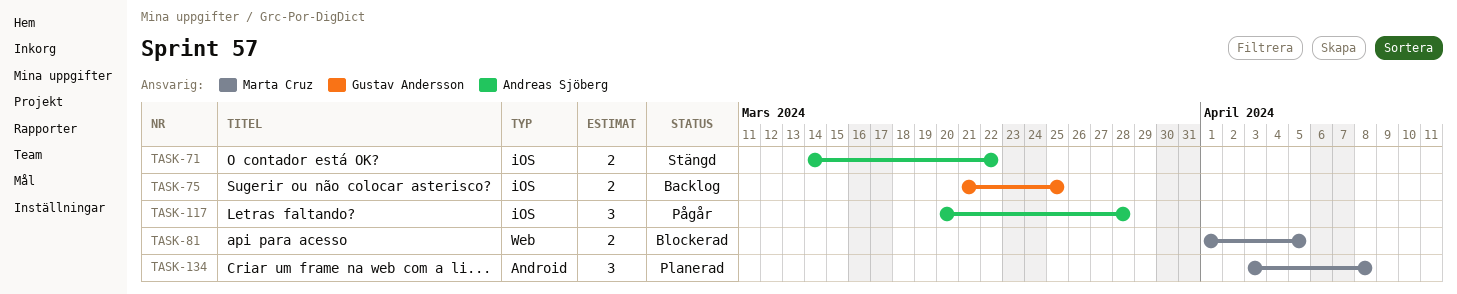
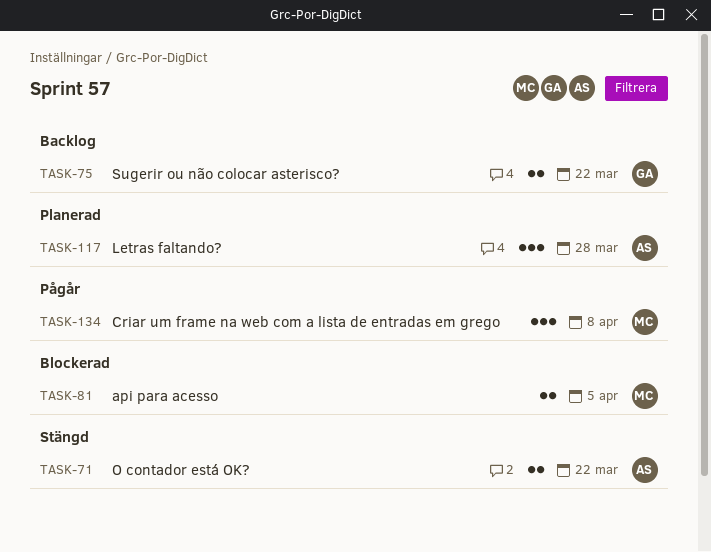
TASK-75, due: Mar 25 -> Mar 22
TASK-117, status: Pågår -> Planerad
TASK-134, status: Planerad -> Pågår

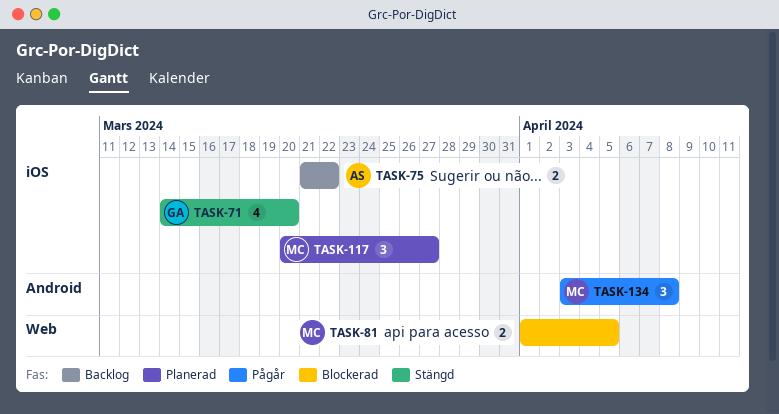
TASK-71, owner: AS -> GA
TASK-71, estimate: 2 -> 4
TASK-71, due: Mar 22 -> Mar 20
TASK-75, owner: GA -> AS
TASK-117, owner: AS -> MC
TASK-117, due: Mar 28 -> Mar 27

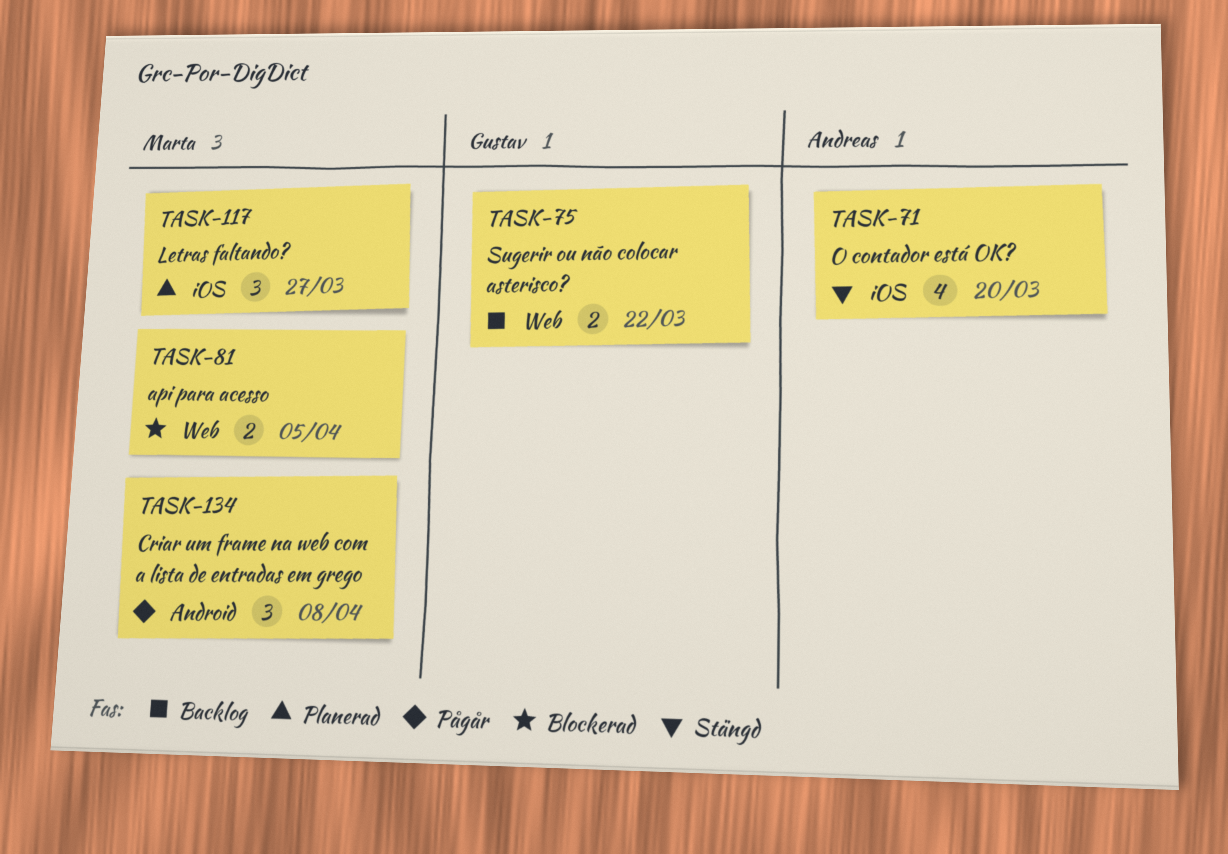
TASK-71, owner: Gustav -> Andreas
TASK-75, owner: Andreas -> Gustav
TASK-75, label: iOS -> Web

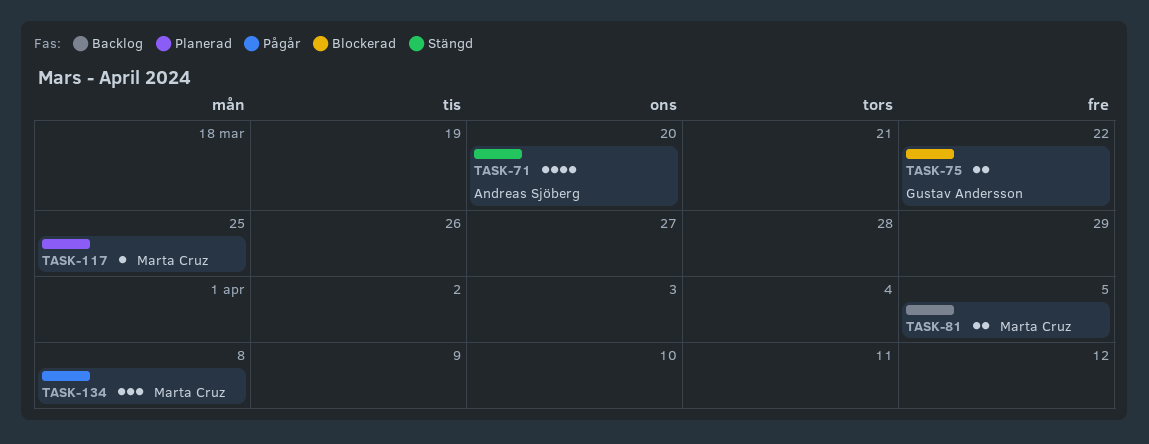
TASK-75, status: Backlog -> Blockerad
TASK-81, status: Blockerad -> Backlog
TASK-117, estimate: 3 -> 1
TASK-117, due: Mar 27 -> Mar 25

